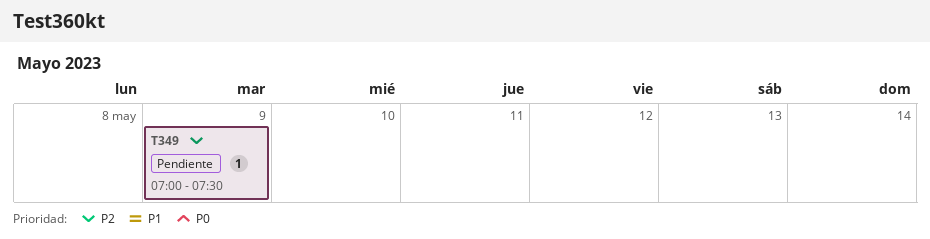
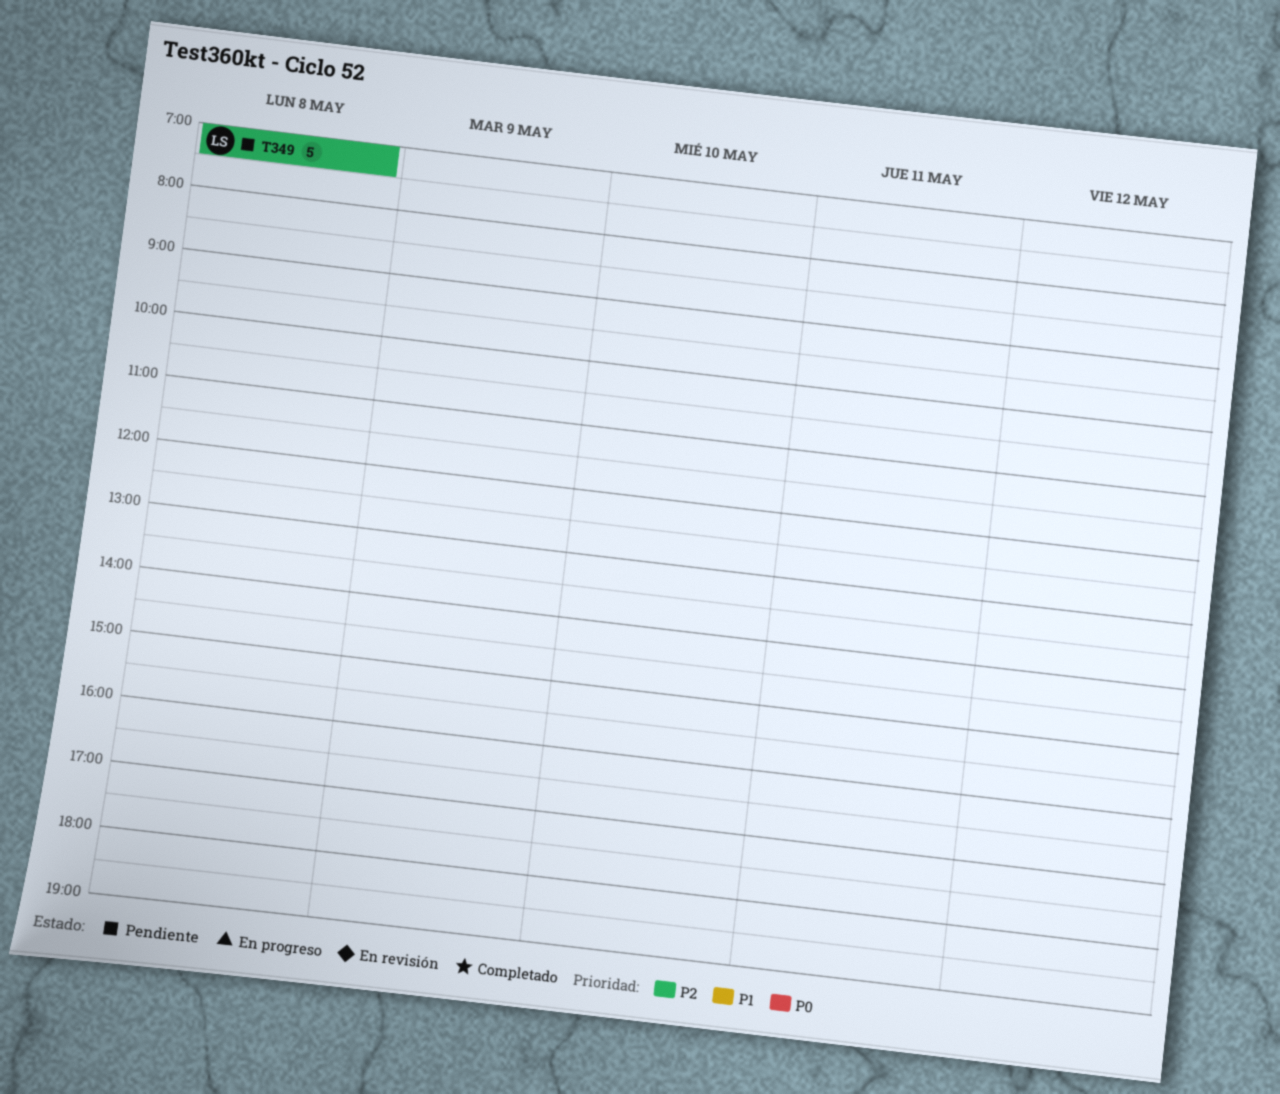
T349, estimate: 1 -> 5
T349, day: May 9 -> May 8

